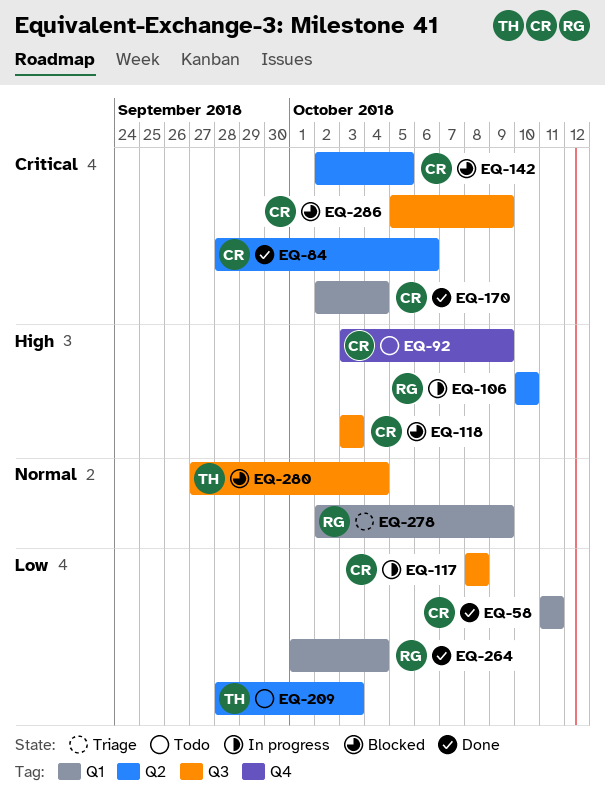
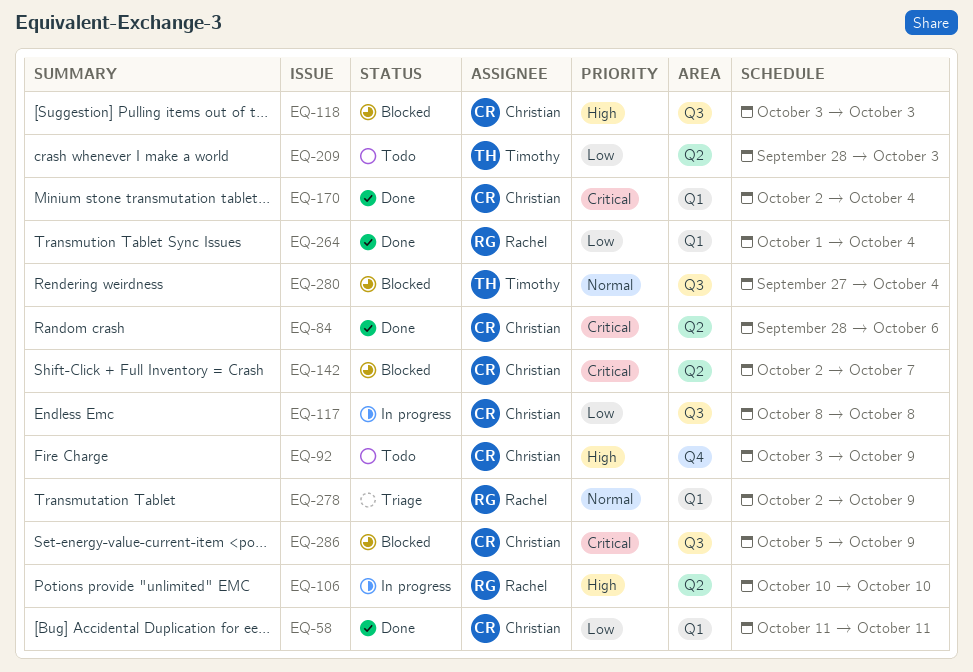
EQ-142, due: Oct 5 -> Oct 7

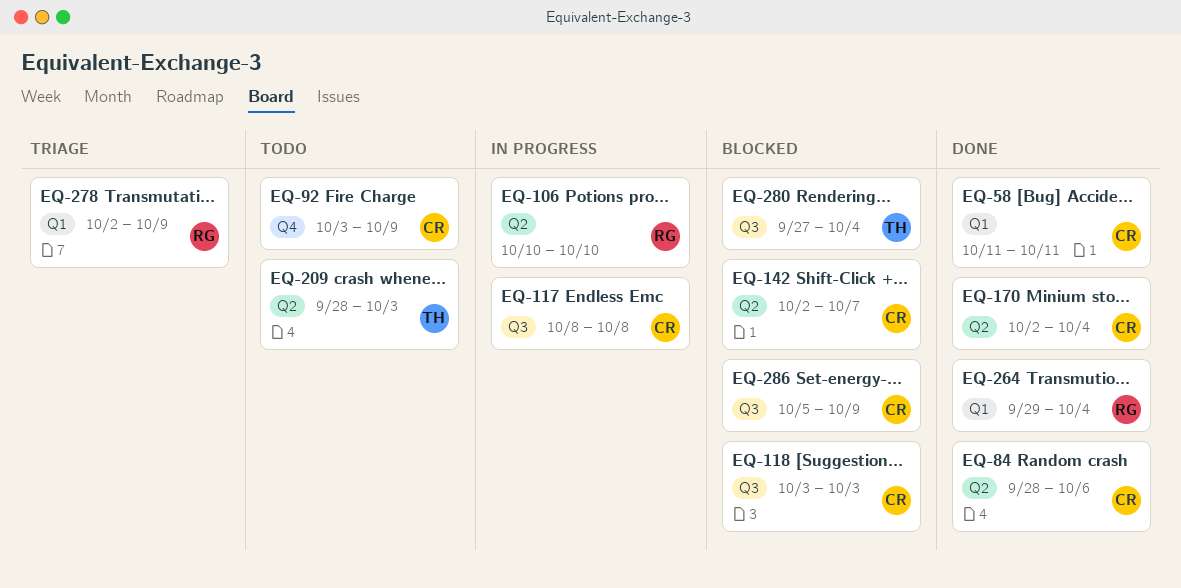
EQ-170, label: Q1 -> Q2
EQ-264, start: Oct 1 -> Sep 29

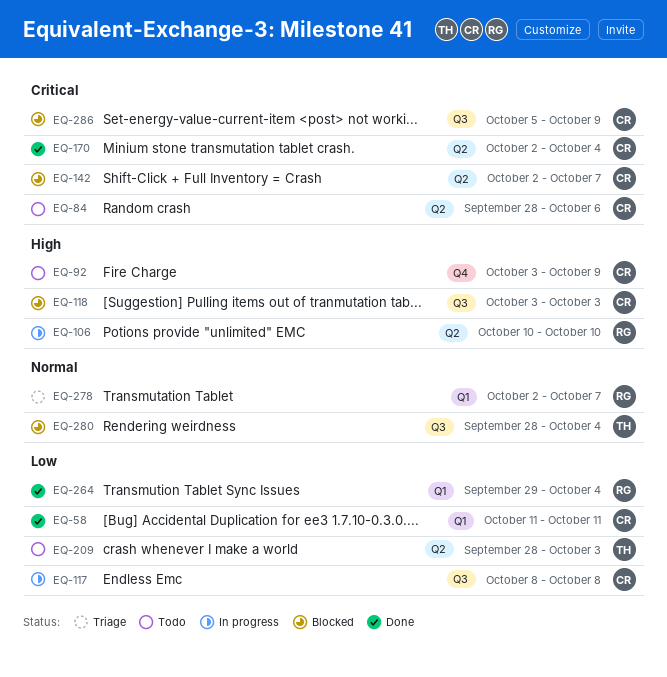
EQ-84, status: Done -> Todo
EQ-278, due: Oct 9 -> Oct 7
EQ-280, start: Sep 27 -> Sep 28

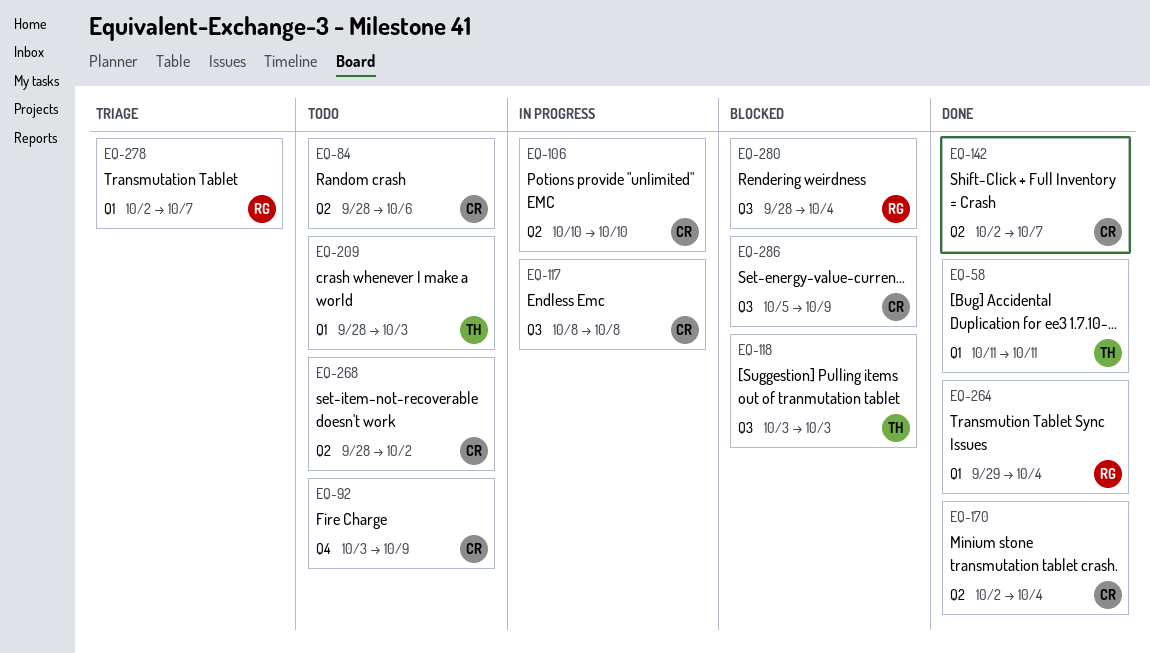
EQ-58, owner: CR -> TH
EQ-106, owner: RG -> CR
EQ-118, owner: CR -> TH
EQ-142, status: Blocked -> Done
EQ-209, label: Q2 -> Q1
EQ-268: none -> present
EQ-280, owner: TH -> RG

